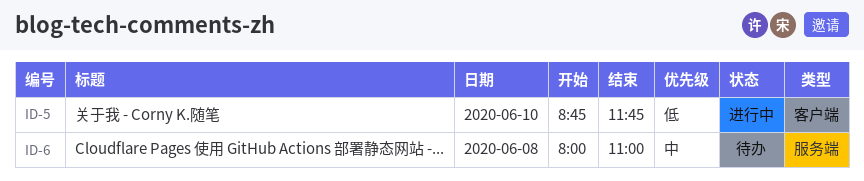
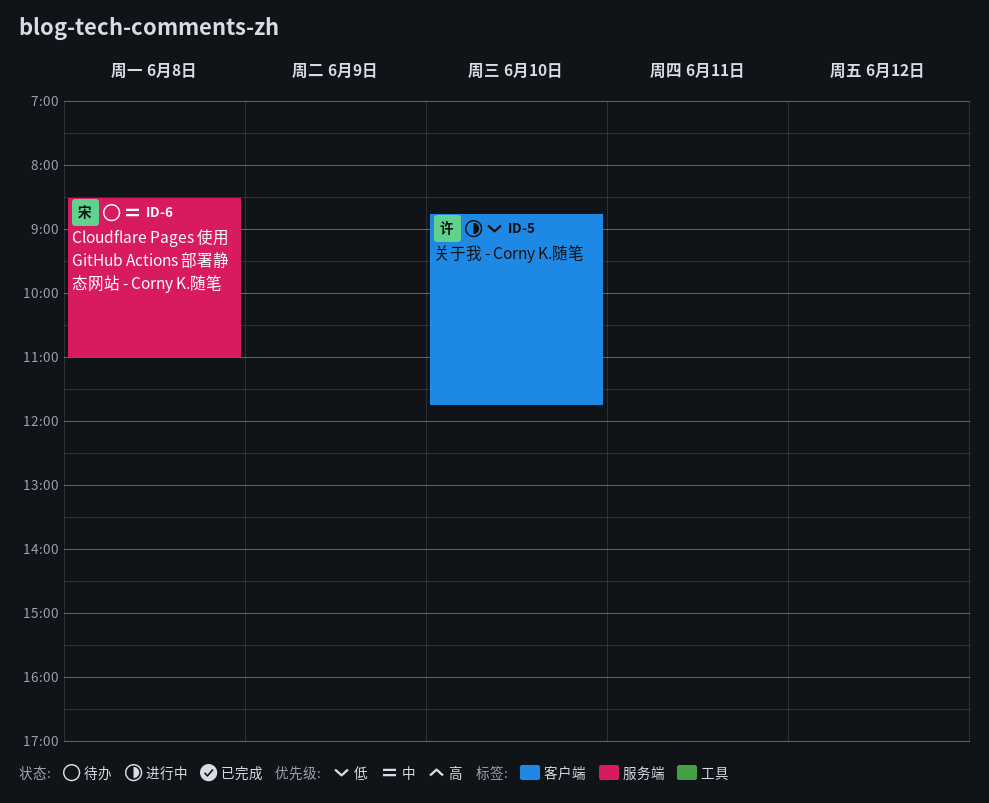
ID-6, begins: 08:00 -> 08:30

